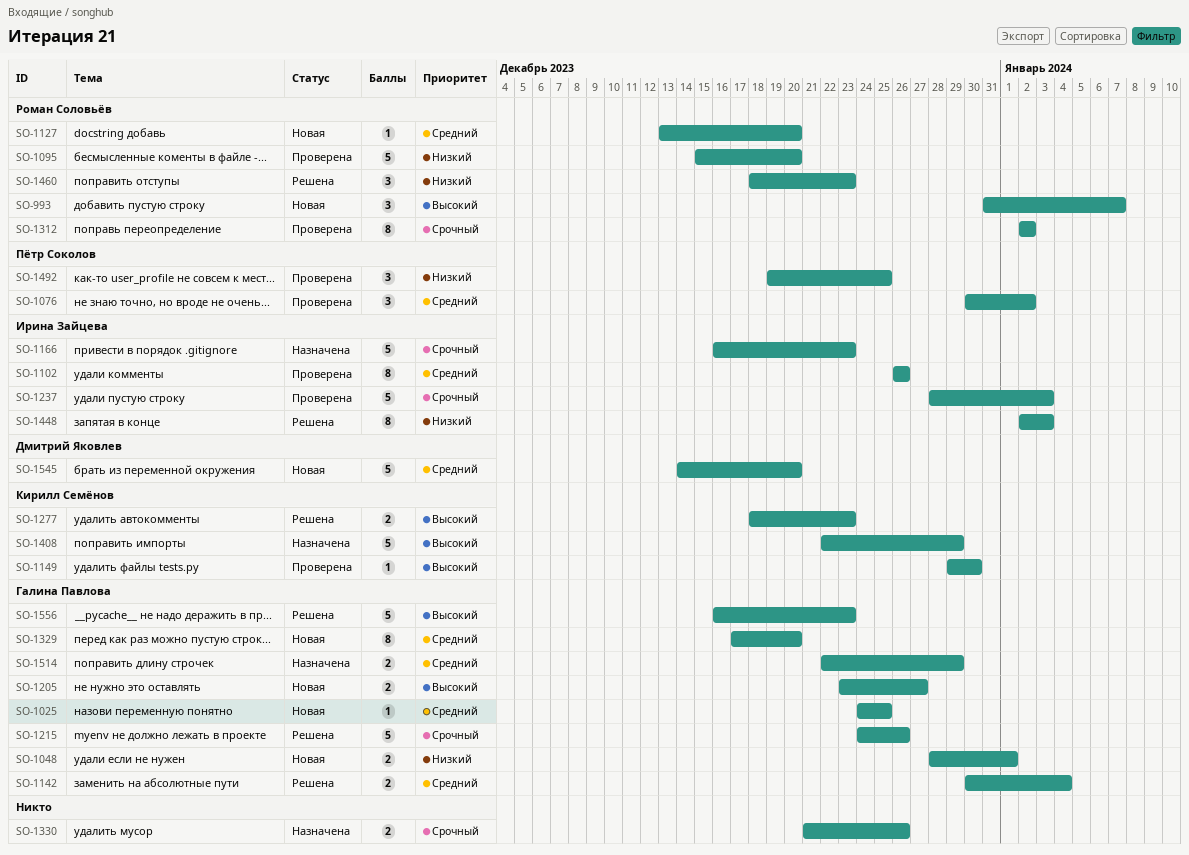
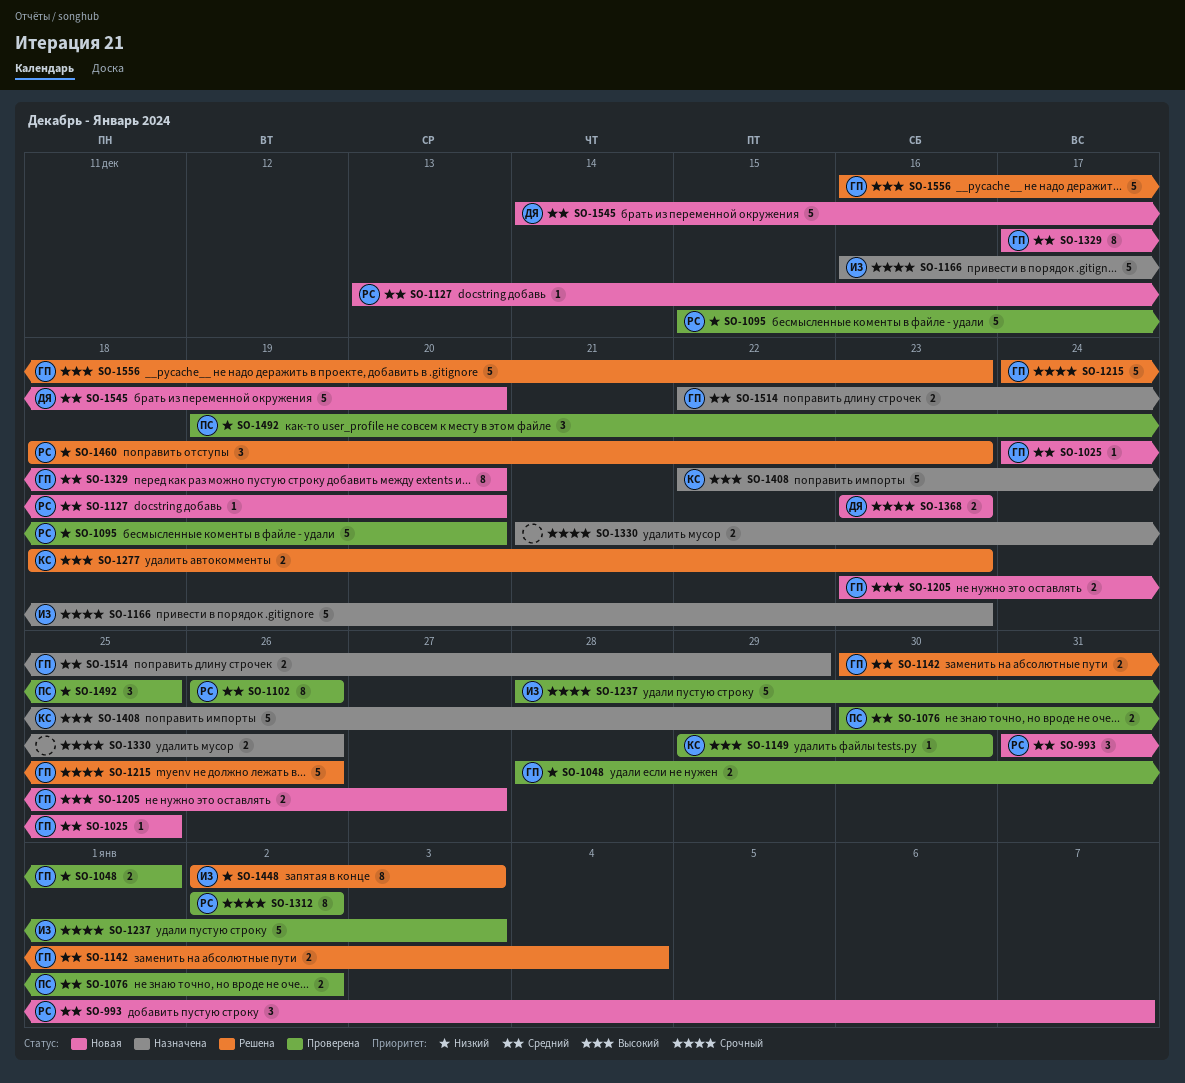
SO-993, priority: Высокий -> Средний
SO-1048, status: Новая -> Проверена
SO-1076, estimate: 3 -> 2
SO-1102, owner: Ирина Зайцева -> Роман Соловьёв
SO-1368: none -> present

